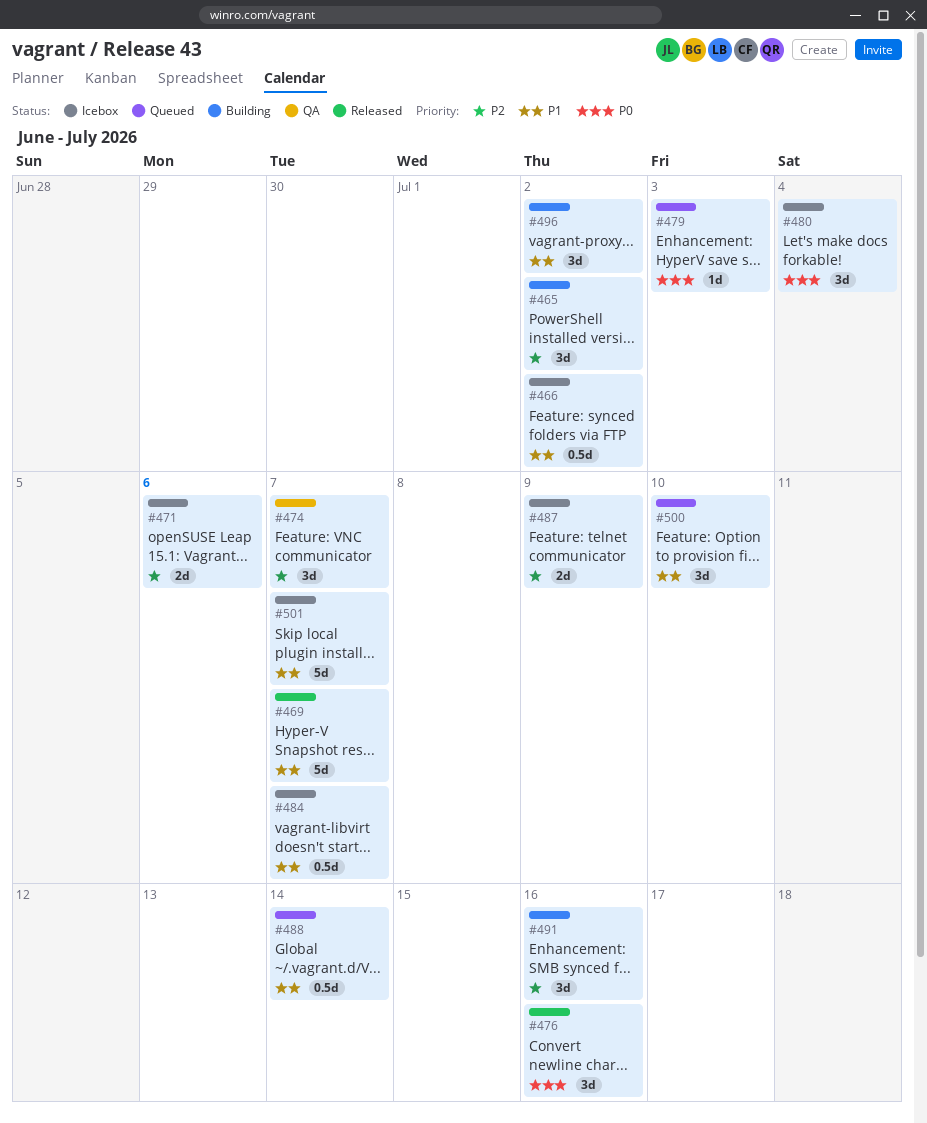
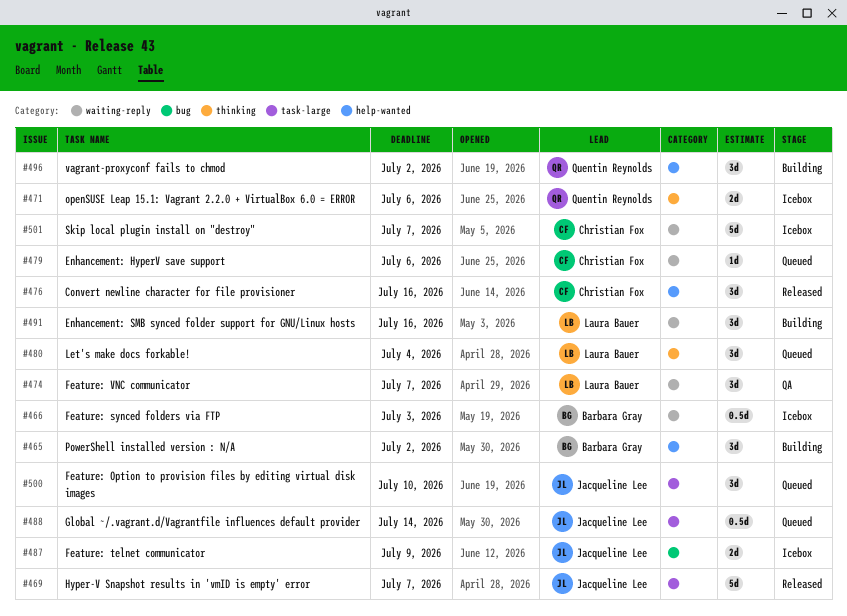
#466, due: Jul 2 -> Jul 3
#479, due: Jul 3 -> Jul 6
#480, status: Icebox -> Queued
#484: present -> none

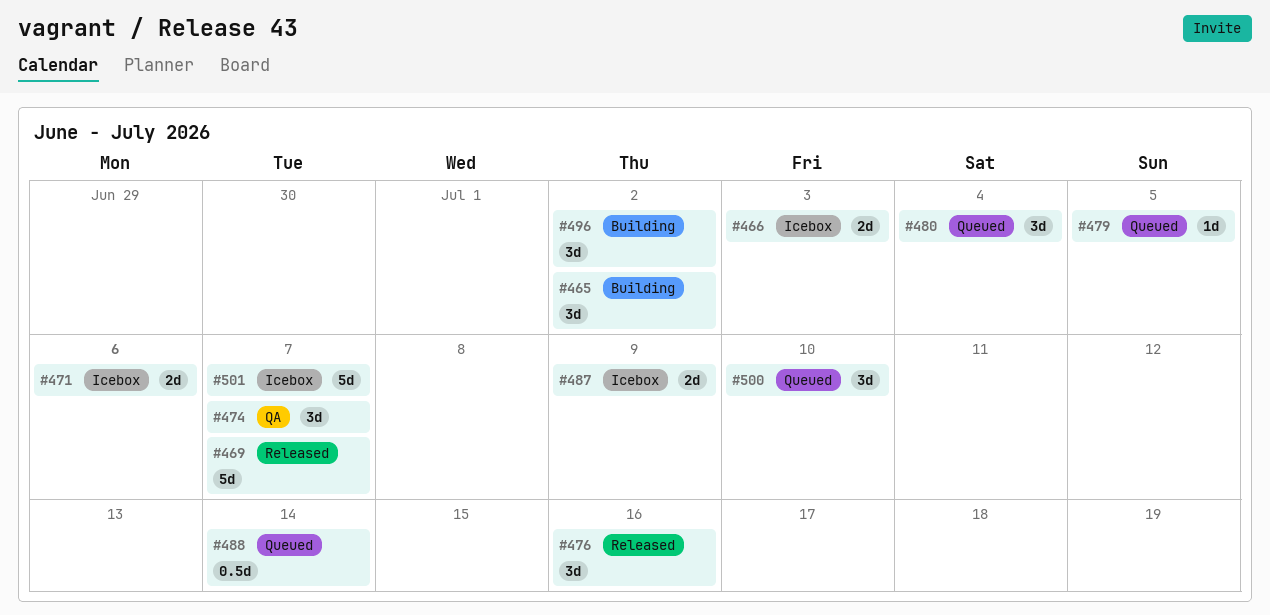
#466, estimate: 0.5d -> 2d
#479, due: Jul 6 -> Jul 5
#491: present -> none

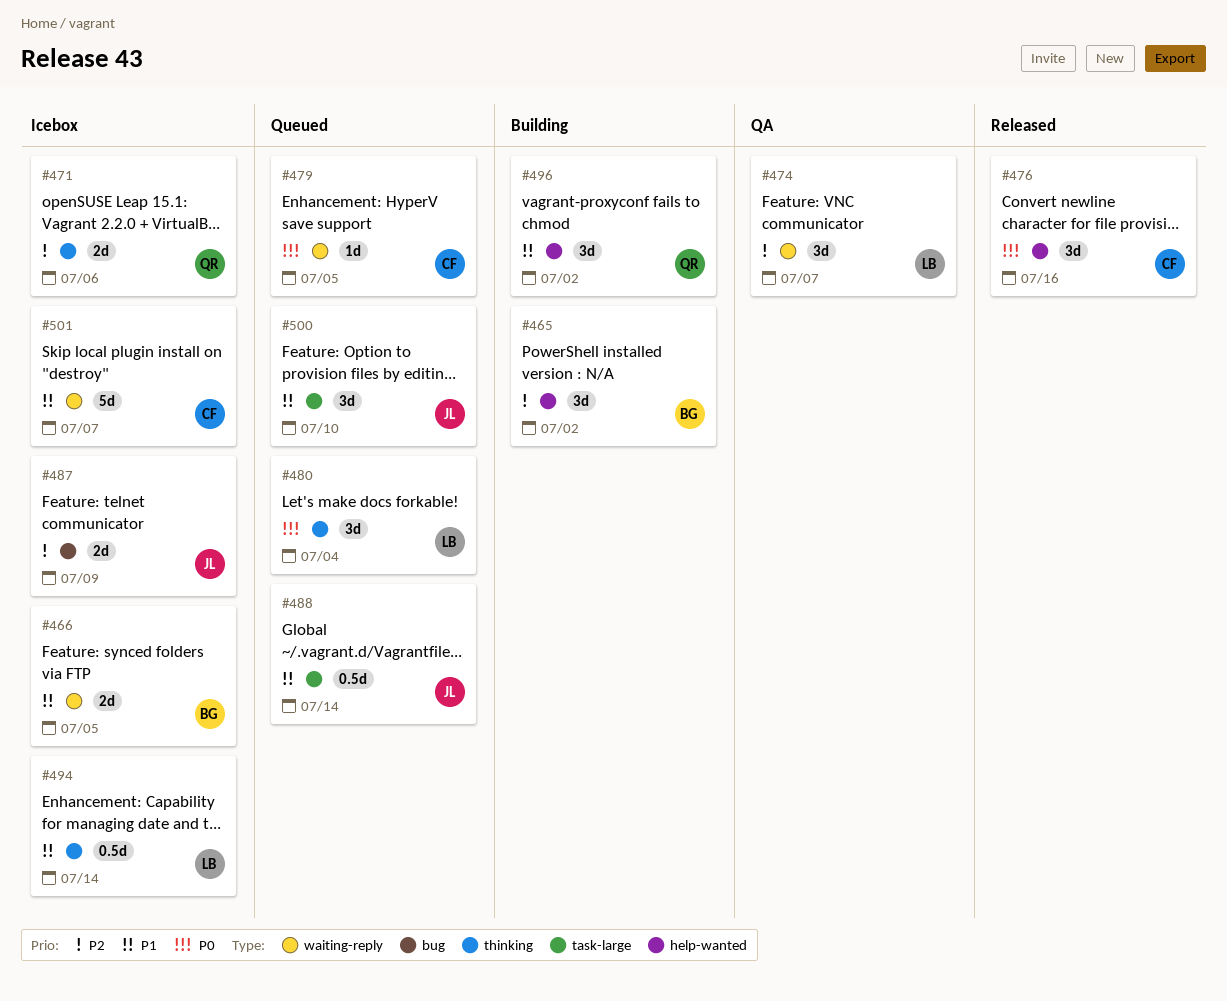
#466, due: Jul 3 -> Jul 5
#469: present -> none
#494: none -> present

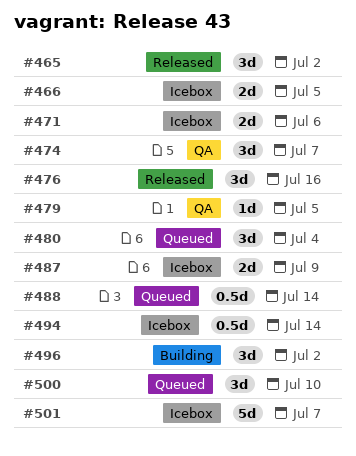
#465, status: Building -> Released
#479, status: Queued -> QA

